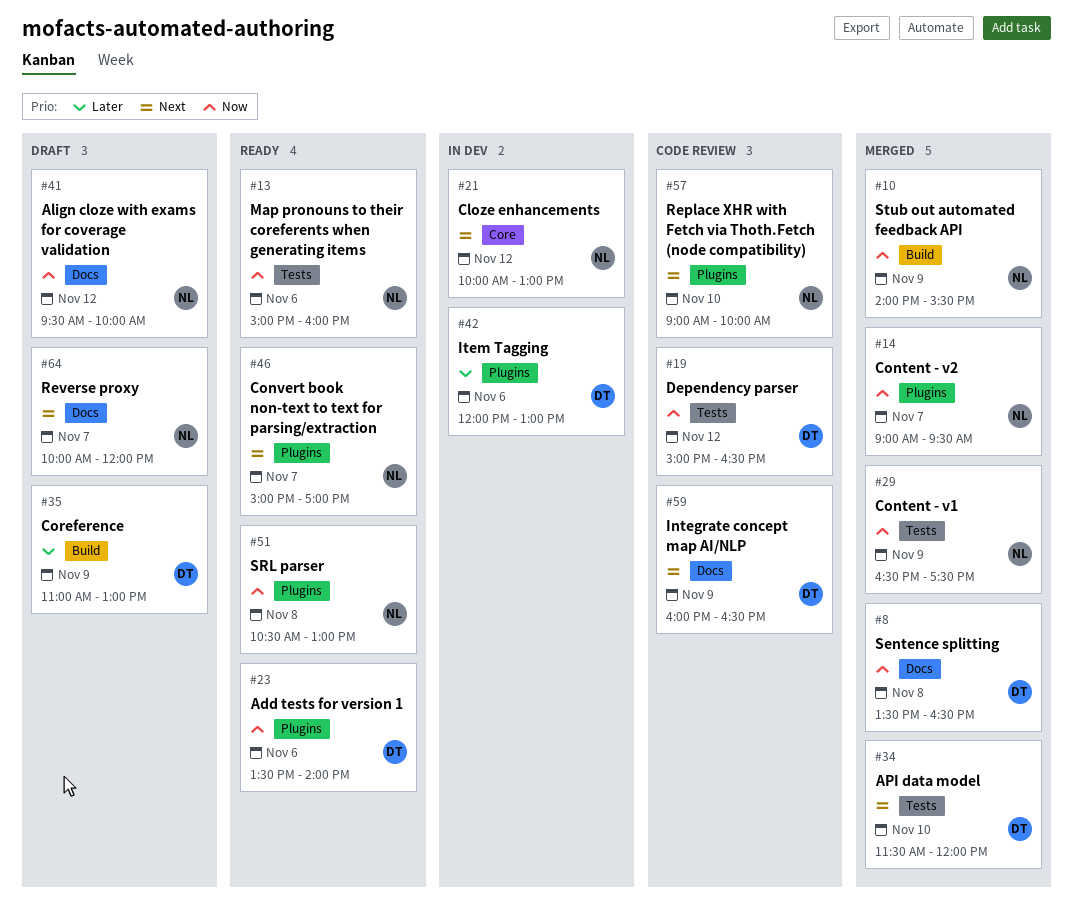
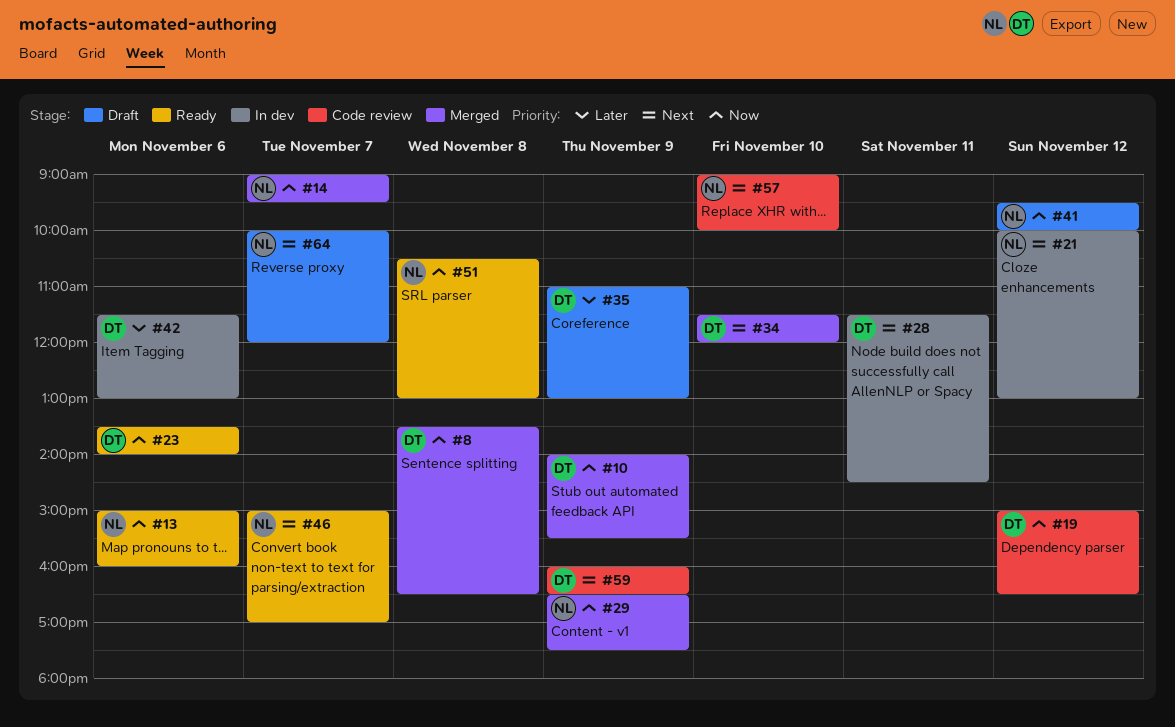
#10, owner: NL -> DT
#28: none -> present
#42, begins: 12:00 -> 11:30

